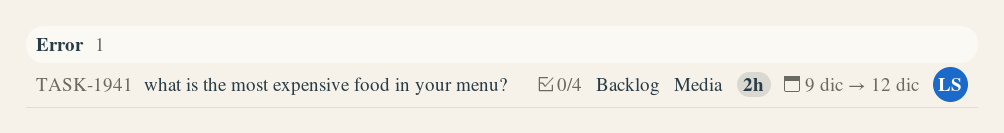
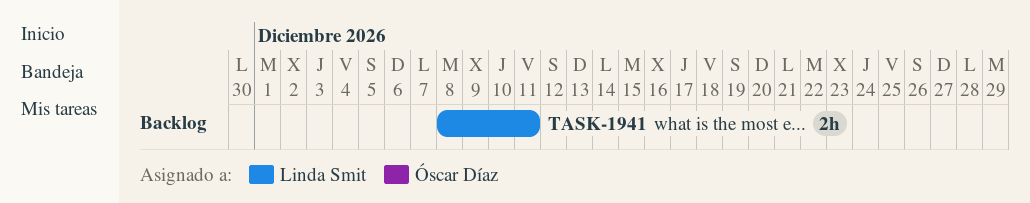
TASK-1941, start: Dec 9 -> Dec 8
TASK-1941, due: Dec 12 -> Dec 11

